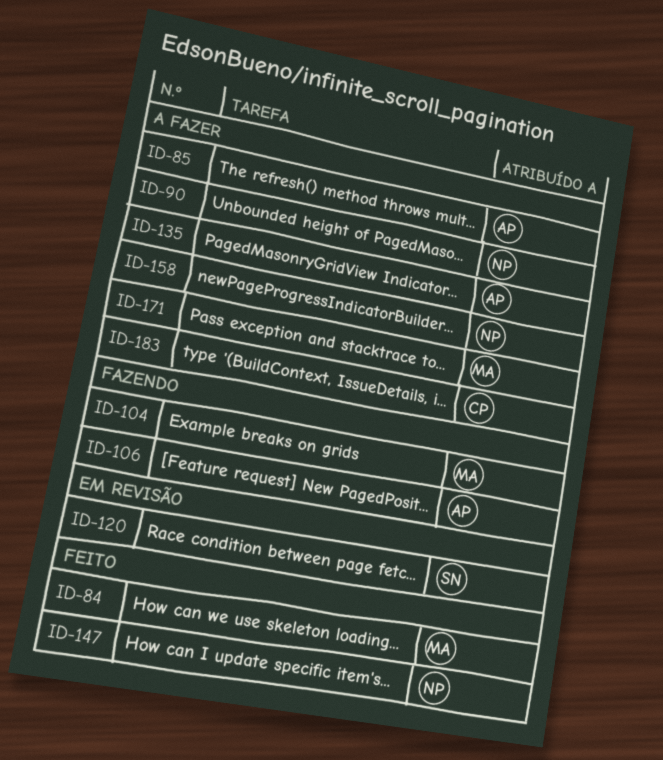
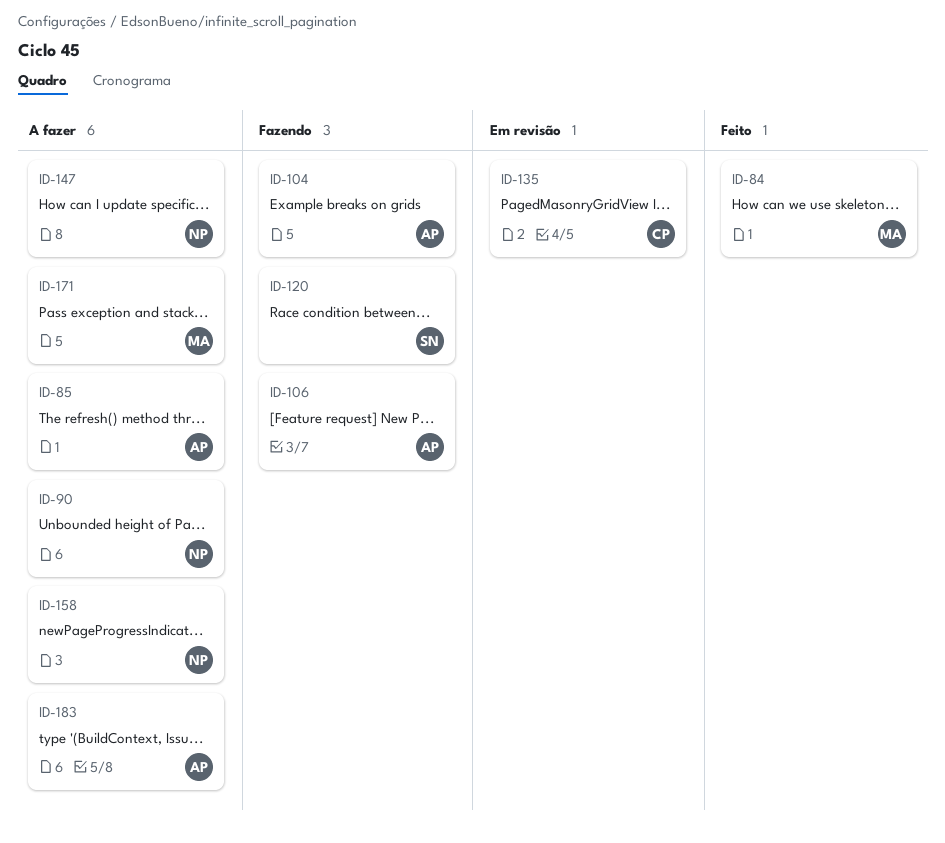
ID-104, owner: MA -> AP
ID-120, status: Em revisão -> Fazendo
ID-135, status: A fazer -> Em revisão
ID-135, owner: AP -> CP
ID-147, status: Feito -> A fazer
ID-183, owner: CP -> AP

